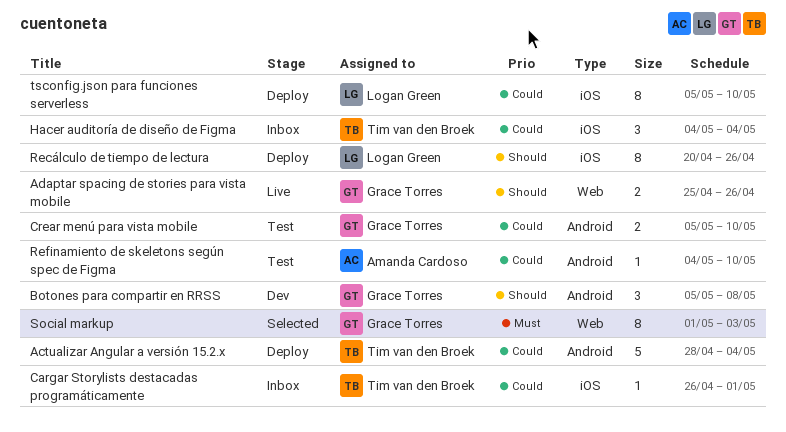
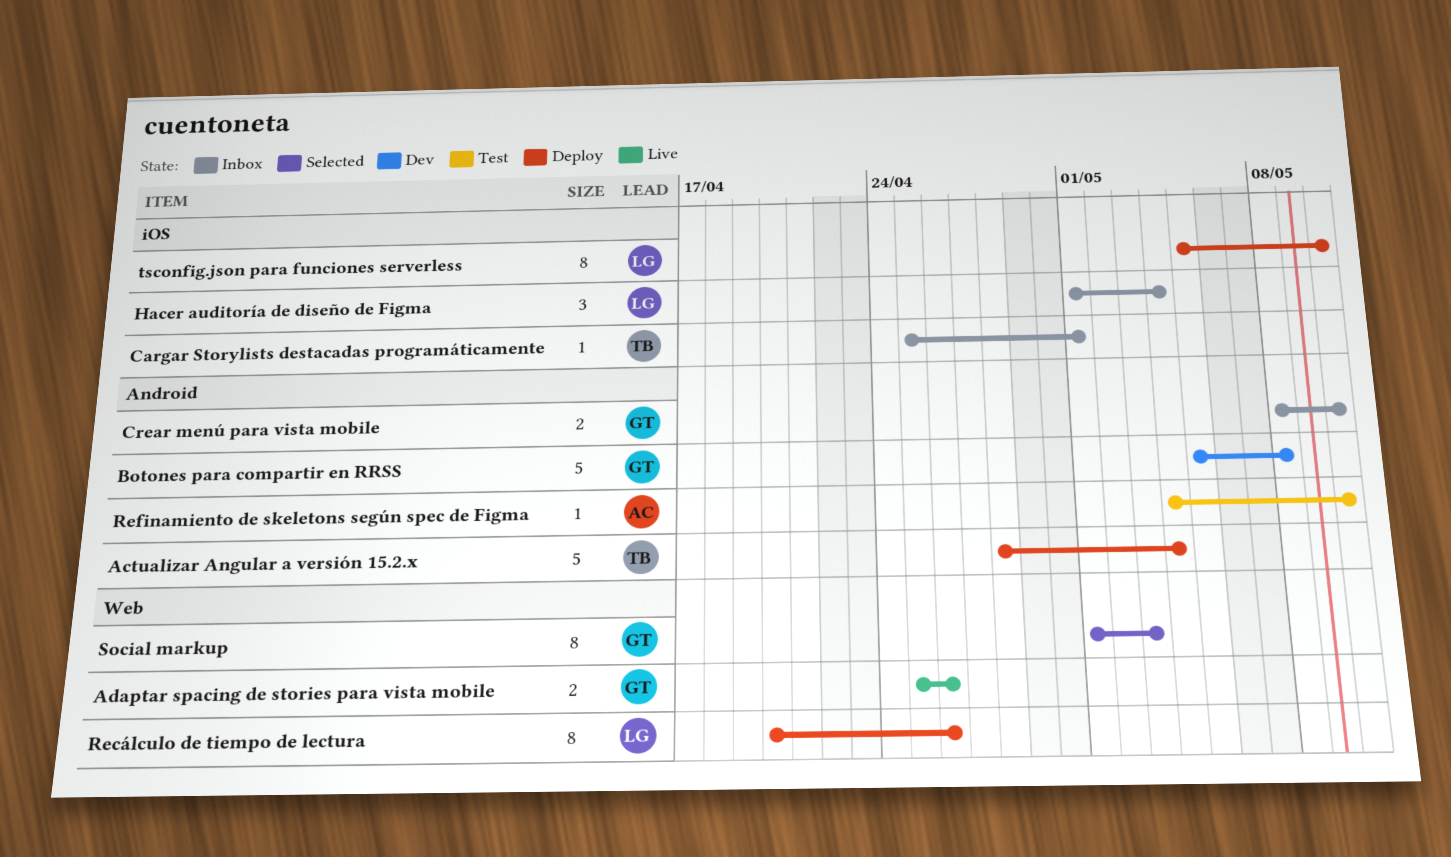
Botones para compartir en RRSS, estimate: 3 -> 5
Cargar Storylists destacadas programáticamente, start: Apr 26 -> Apr 25
Crear menú para vista mobile, status: Test -> Inbox
Crear menú para vista mobile, start: May 5 -> May 8
Hacer auditoría de diseño de Figma, owner: Tim van den Broek -> Logan Green
Hacer auditoría de diseño de Figma, start: May 4 -> May 1
Recálculo de tiempo de lectura, label: iOS -> Web

